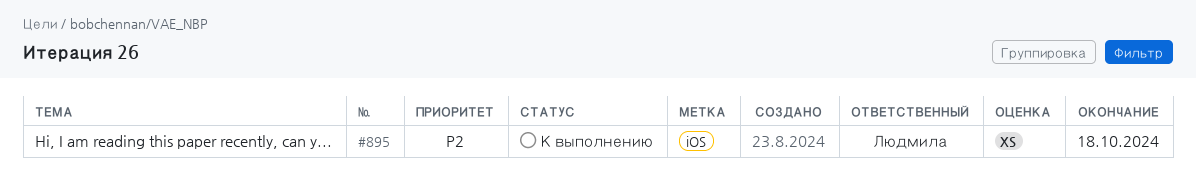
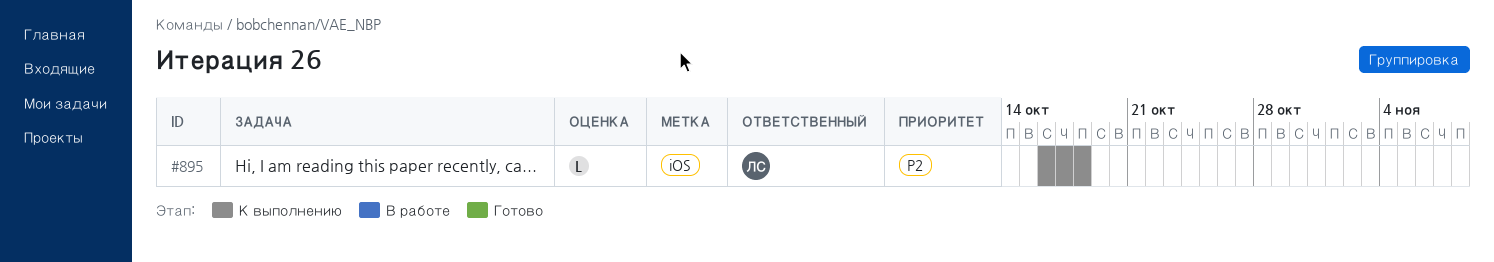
#895, estimate: XS -> L

